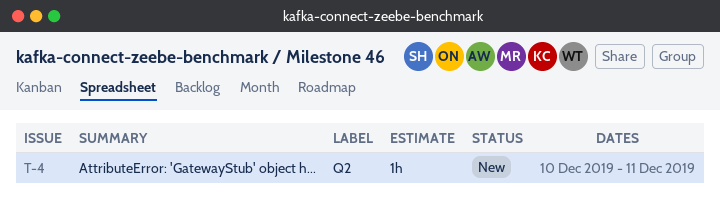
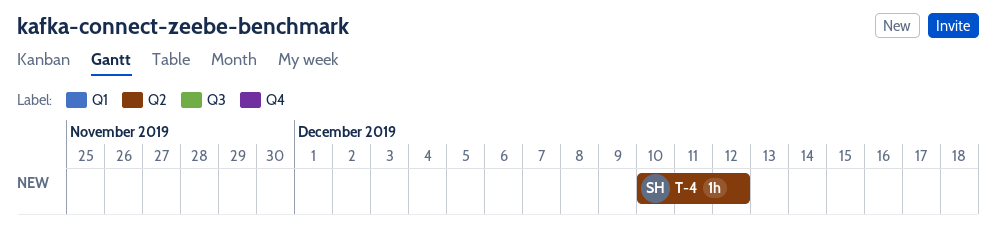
T-4, due: Dec 11 -> Dec 12

